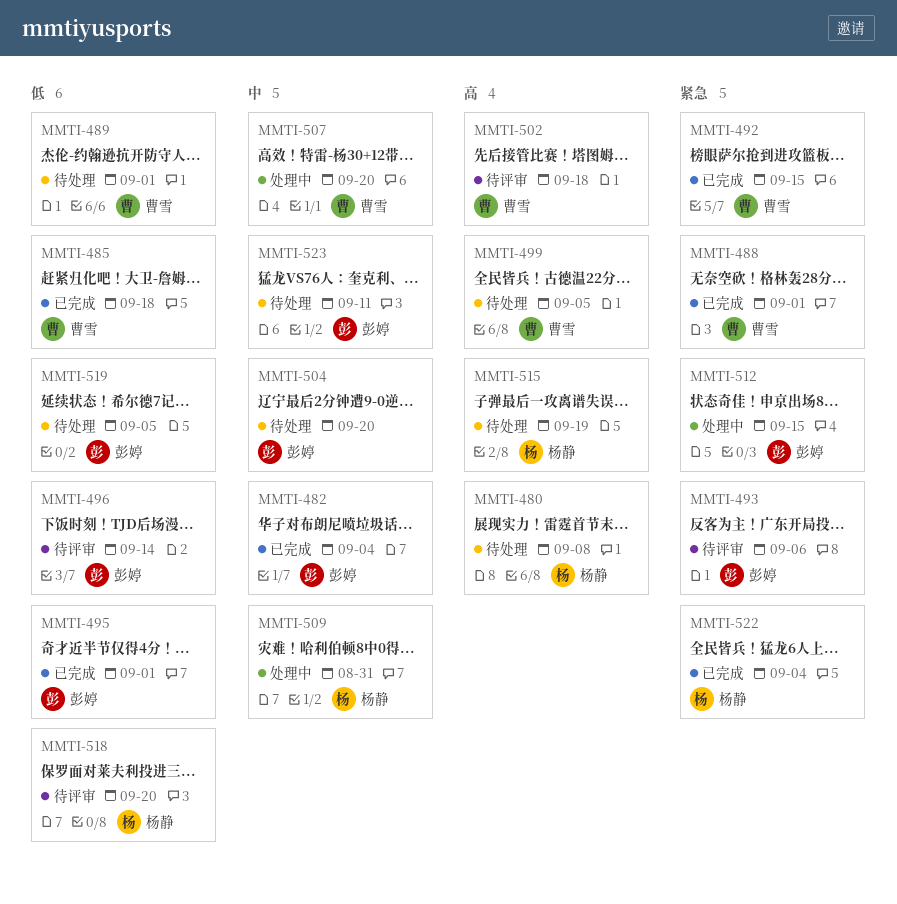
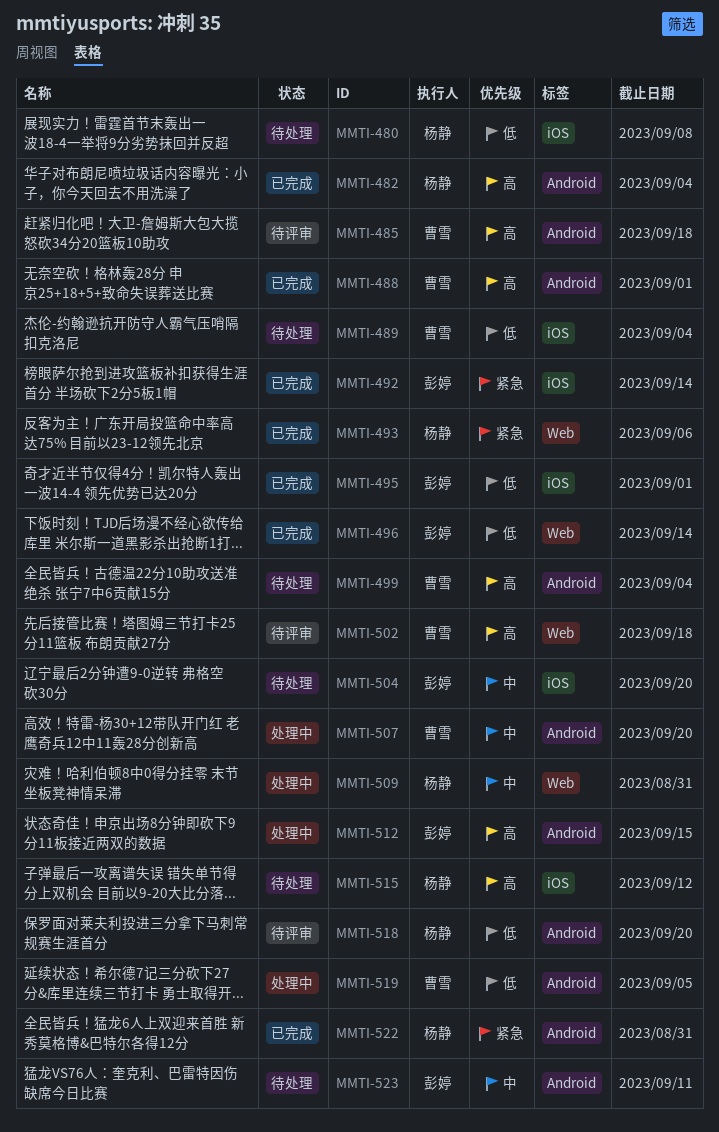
MMTI-480, priority: 高 -> 低
MMTI-482, owner: 彭婷 -> 杨静
MMTI-482, priority: 中 -> 高
MMTI-485, status: 已完成 -> 待评审
MMTI-485, priority: 低 -> 高
MMTI-488, priority: 紧急 -> 高
MMTI-489, due: Sep 1 -> Sep 4
MMTI-492, owner: 曹雪 -> 彭婷
MMTI-492, due: Sep 15 -> Sep 14
MMTI-493, status: 待评审 -> 已完成
MMTI-493, owner: 彭婷 -> 杨静
MMTI-496, status: 待评审 -> 已完成
MMTI-499, due: Sep 5 -> Sep 4
MMTI-512, priority: 紧急 -> 高
MMTI-515, due: Sep 19 -> Sep 12
MMTI-519, status: 待处理 -> 处理中
MMTI-519, owner: 彭婷 -> 曹雪
MMTI-522, due: Sep 4 -> Aug 31

